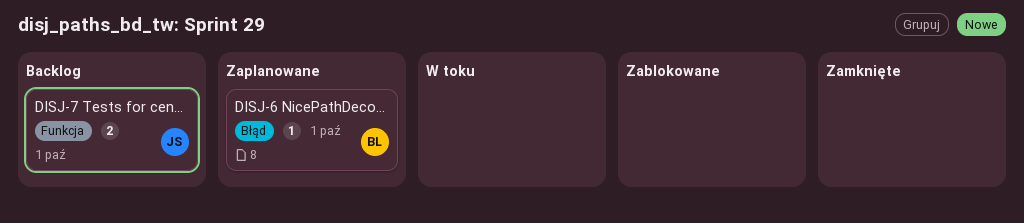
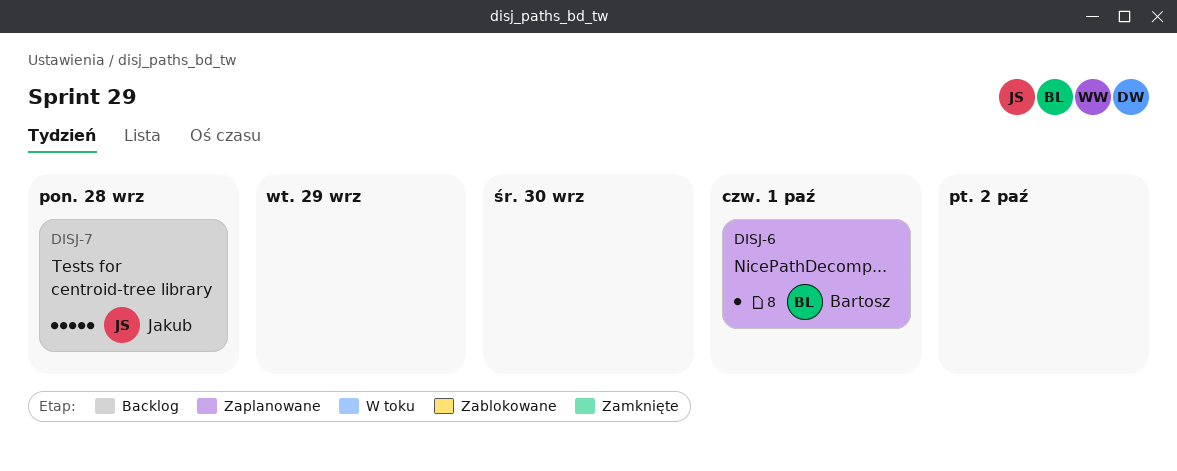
DISJ-7, estimate: 2 -> 5
DISJ-7, due: Oct 1 -> Sep 28

